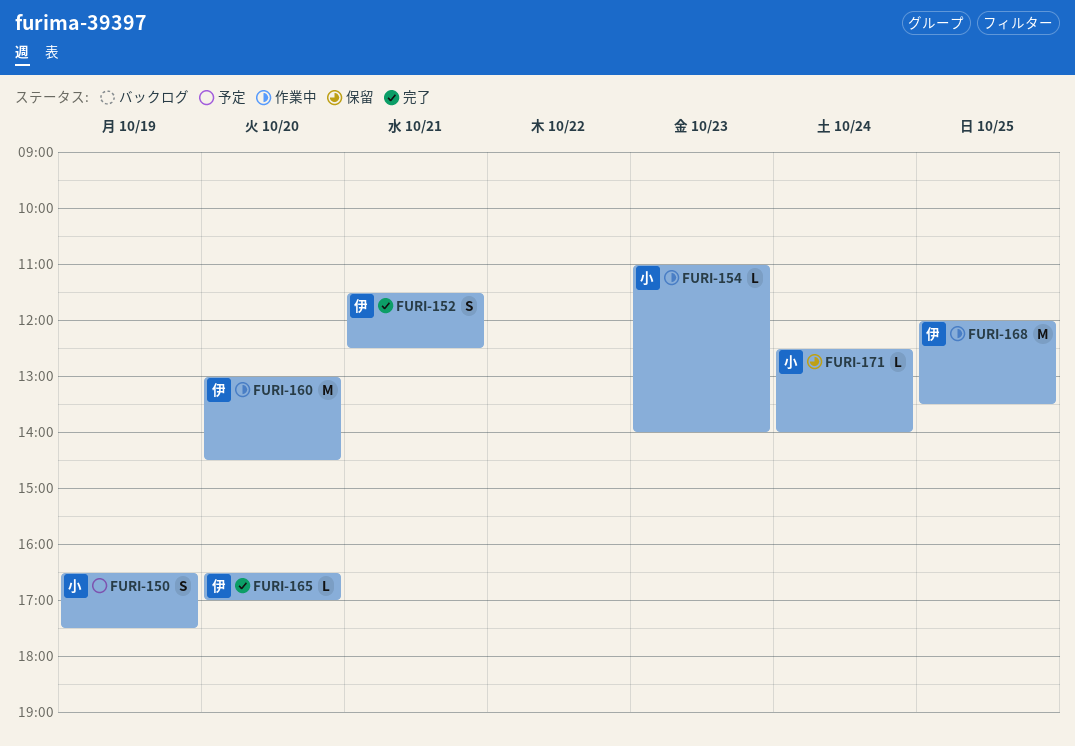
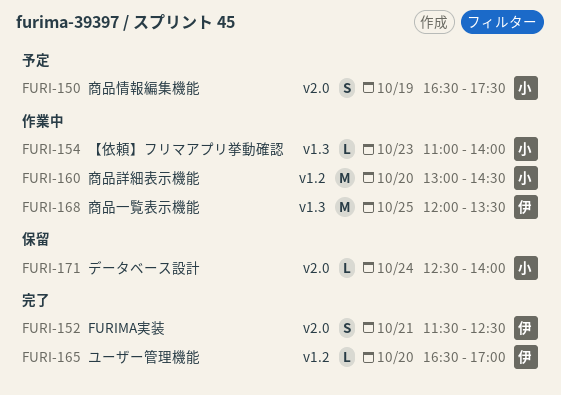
FURI-160, owner: 伊 -> 小

